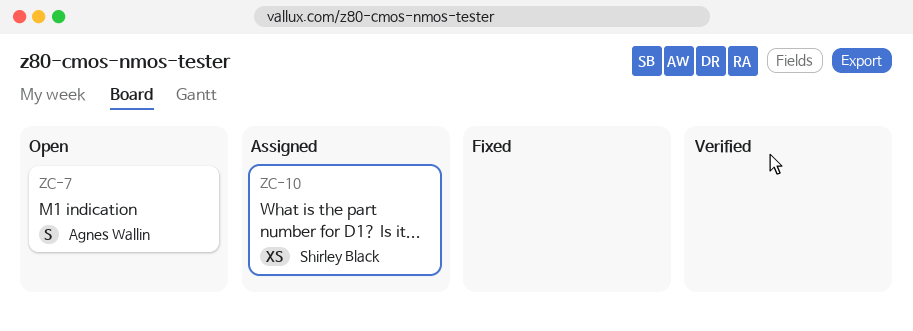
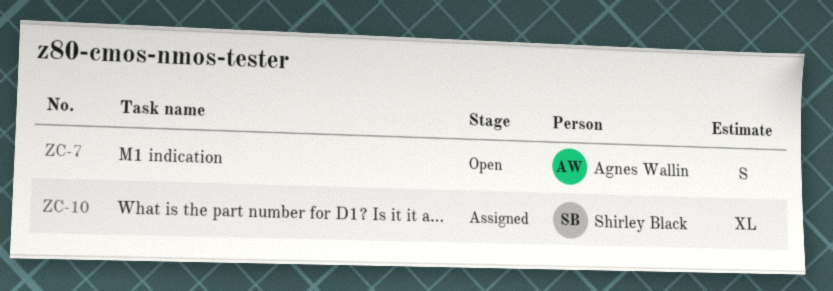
ZC-10, estimate: XS -> XL

